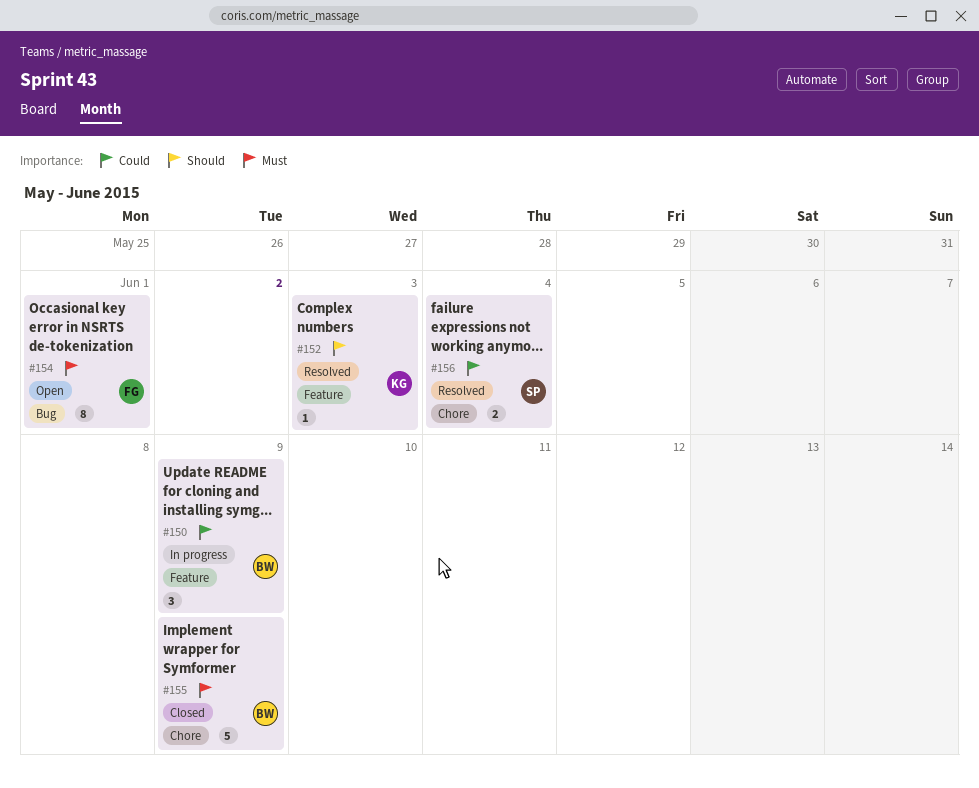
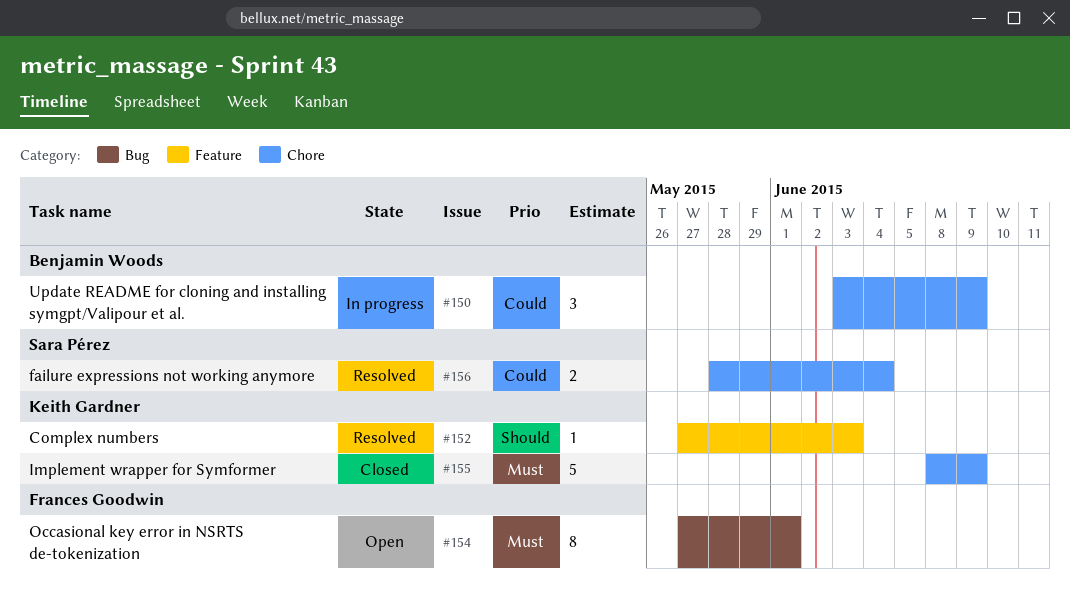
#150, label: Feature -> Chore
#155, owner: Benjamin Woods -> Keith Gardner

